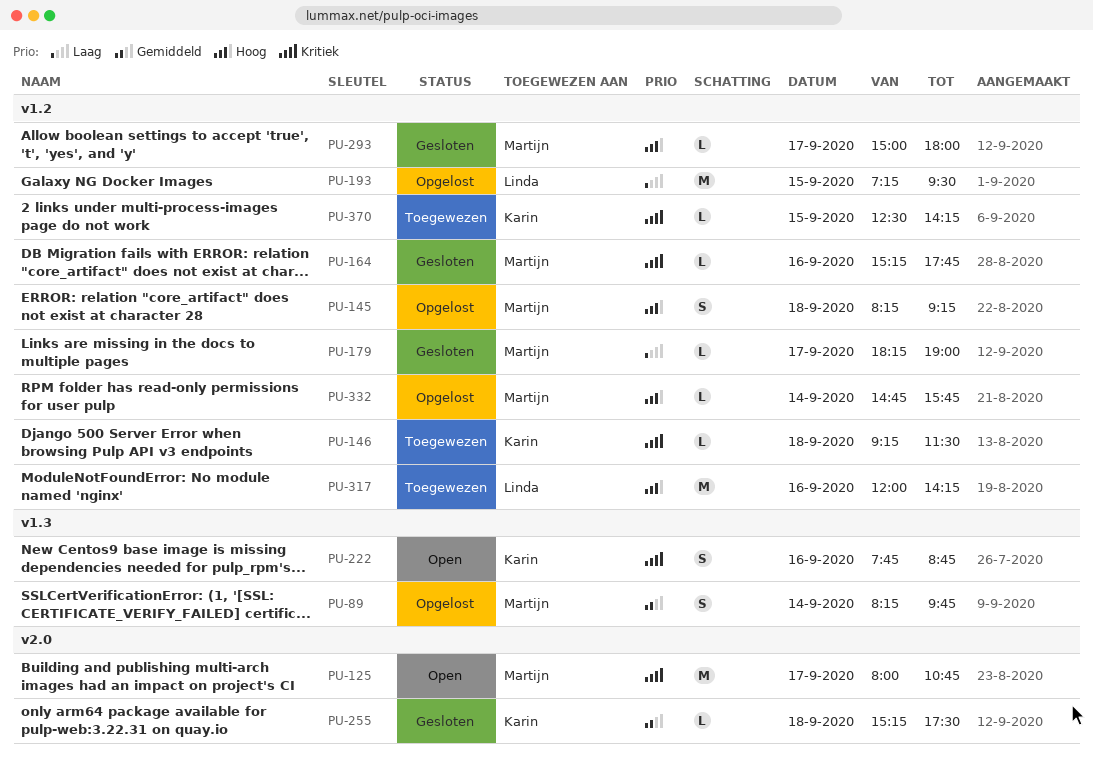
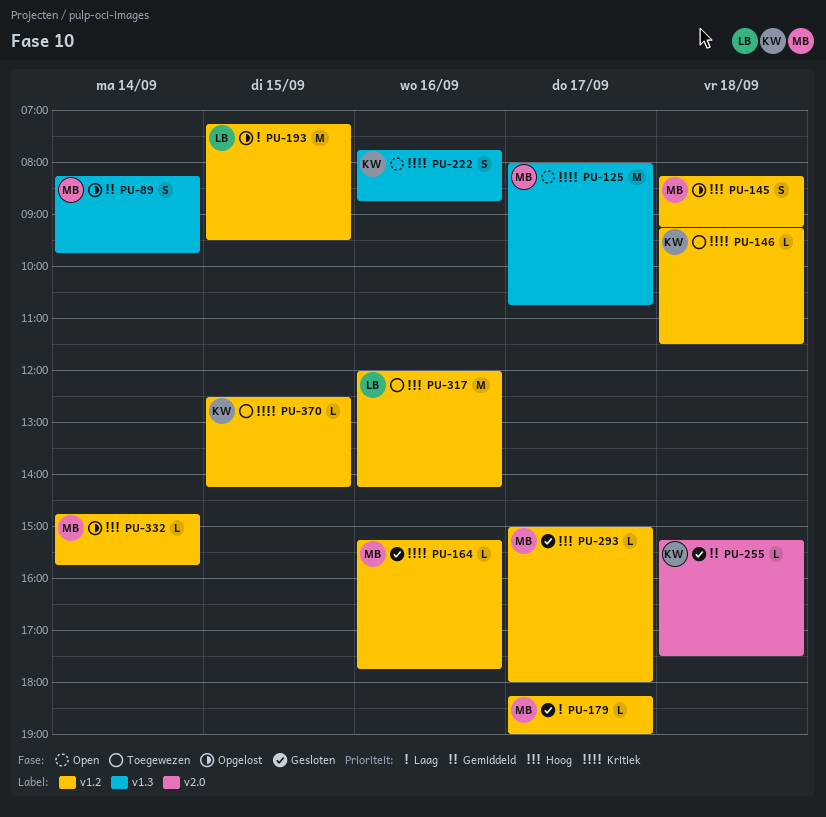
PU-125, label: v2.0 -> v1.3

